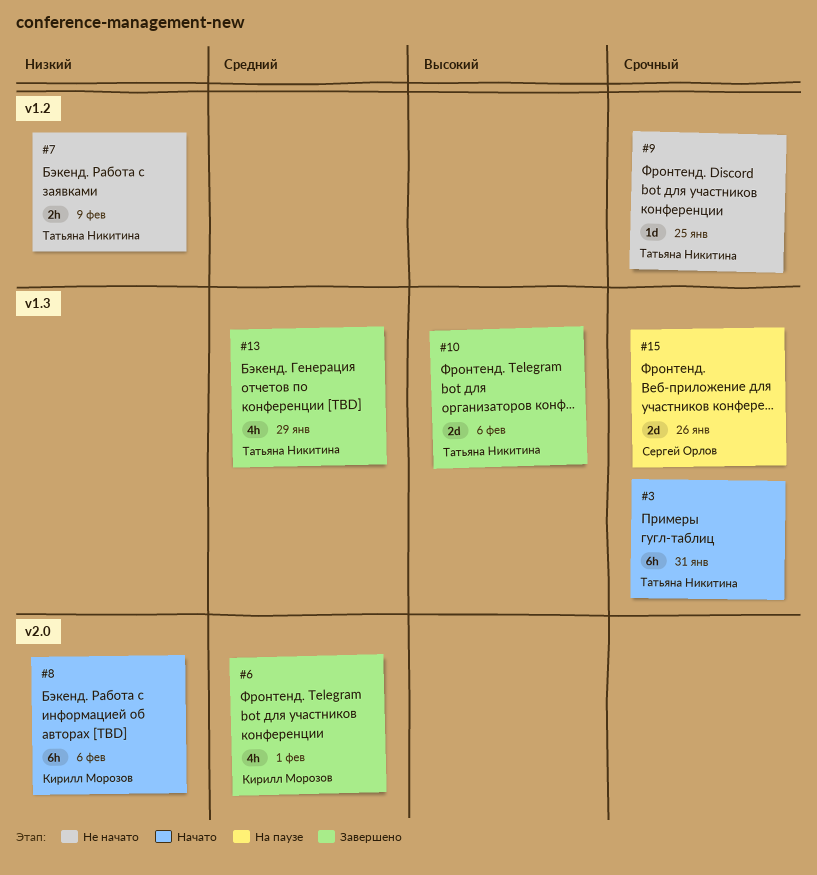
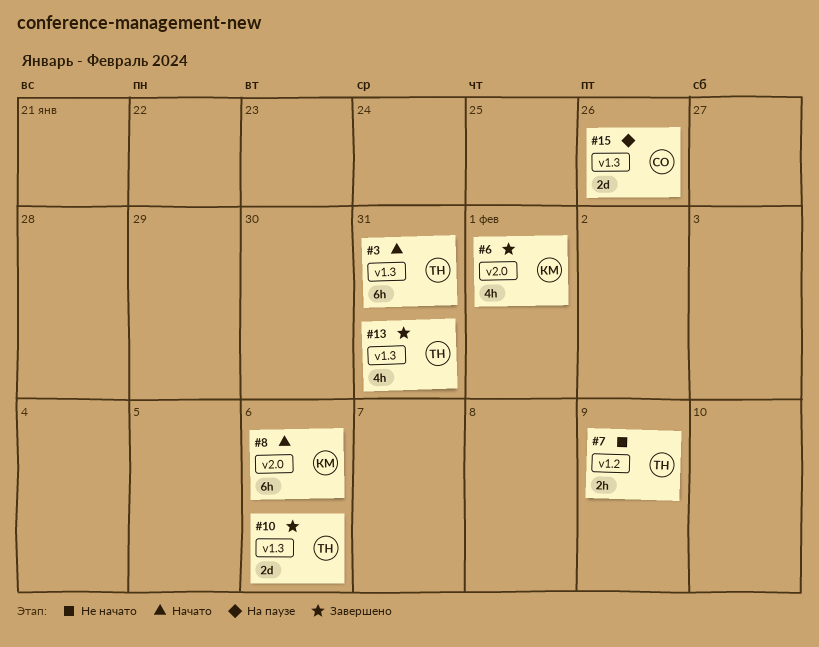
#9: present -> none
#13, due: Jan 29 -> Jan 31

